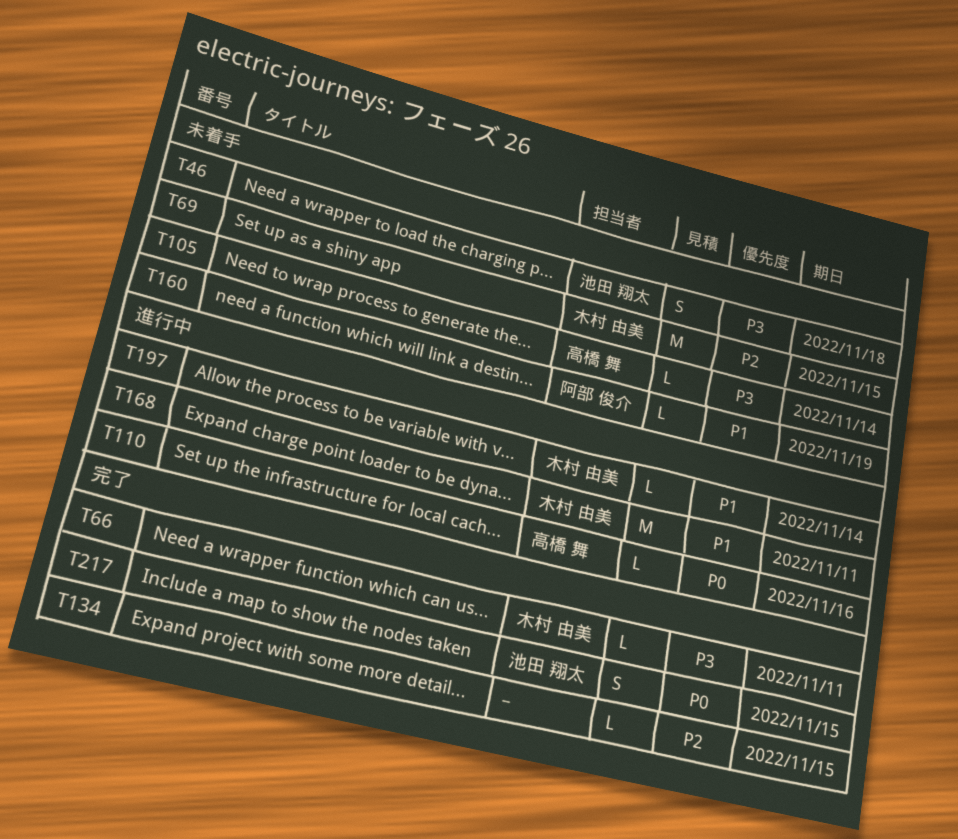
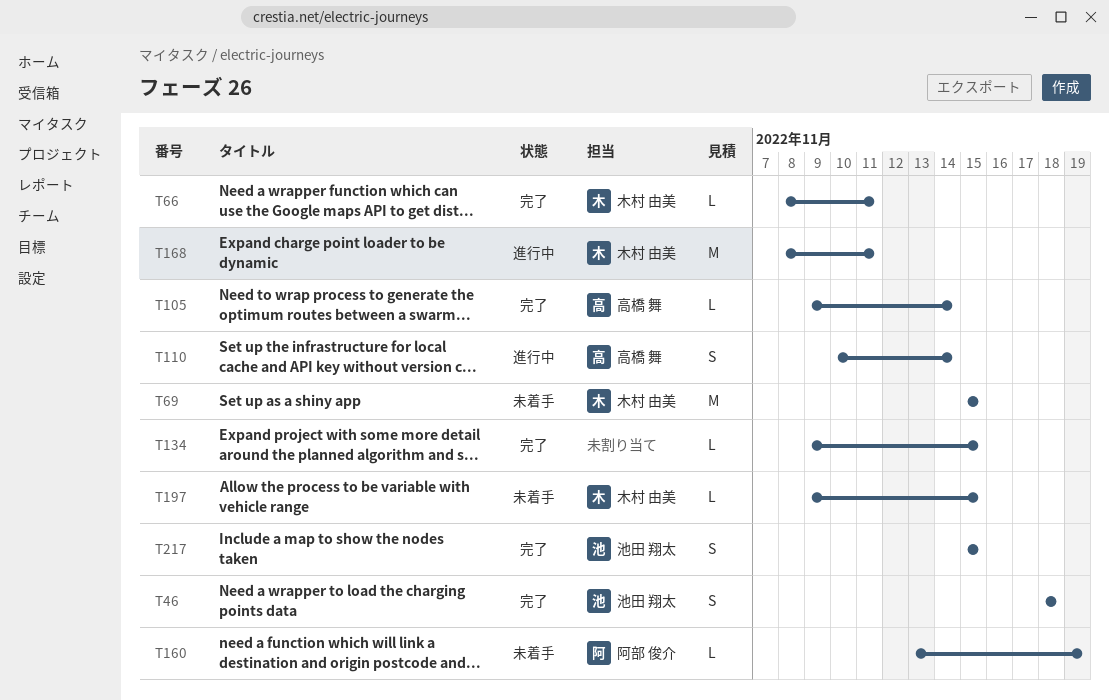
T46, status: 未着手 -> 完了
T105, status: 未着手 -> 完了
T110, estimate: L -> S
T110, due: Nov 16 -> Nov 14
T197, status: 進行中 -> 未着手
T197, due: Nov 14 -> Nov 15

